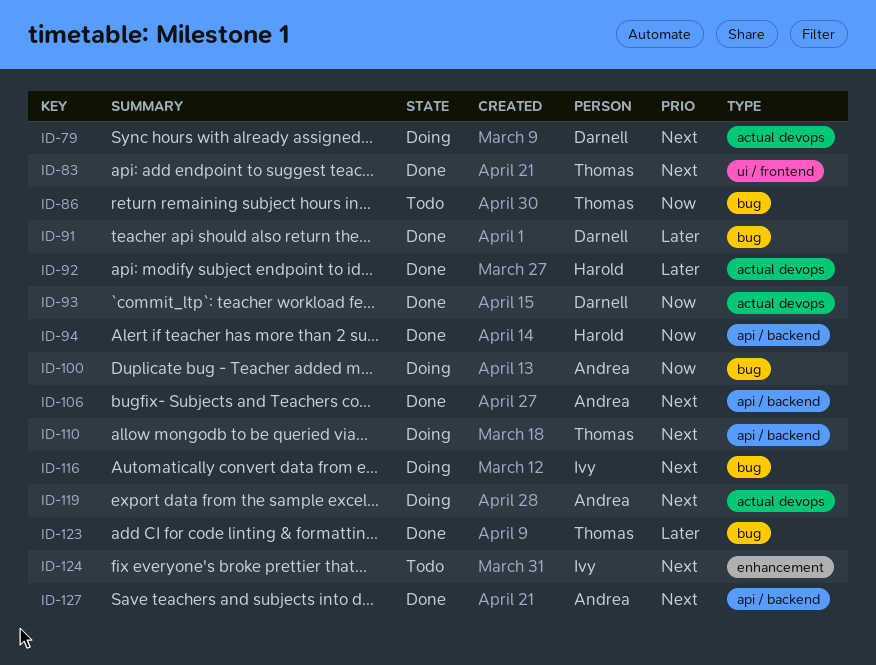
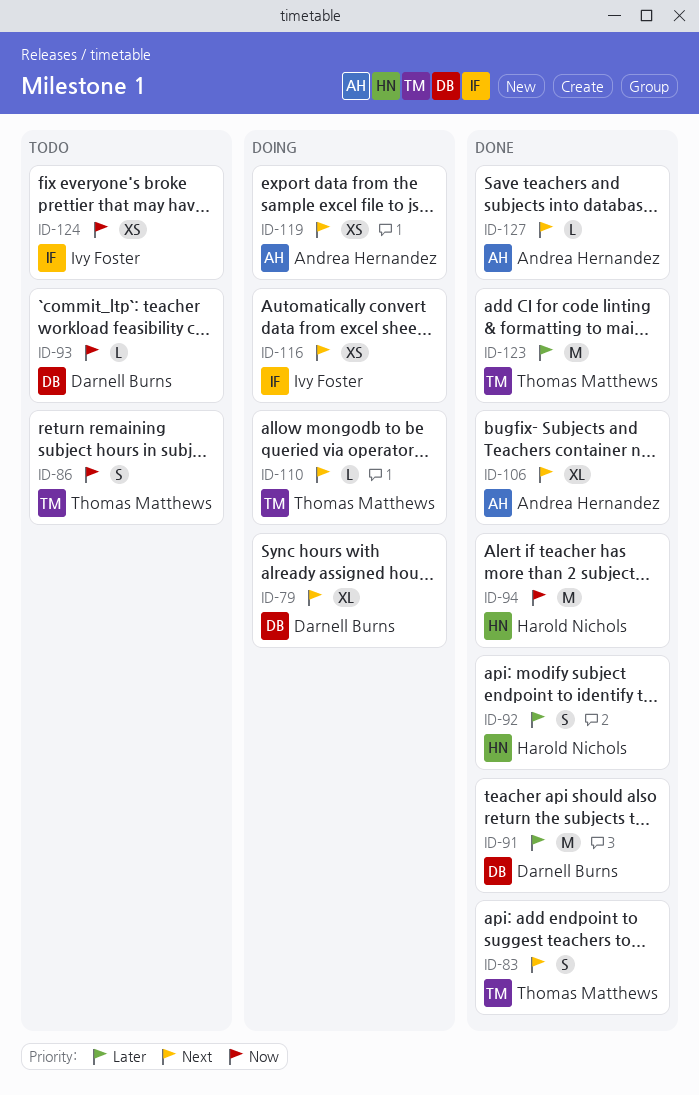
ID-93, status: Done -> Todo
ID-100: present -> none
ID-124, priority: Next -> Now

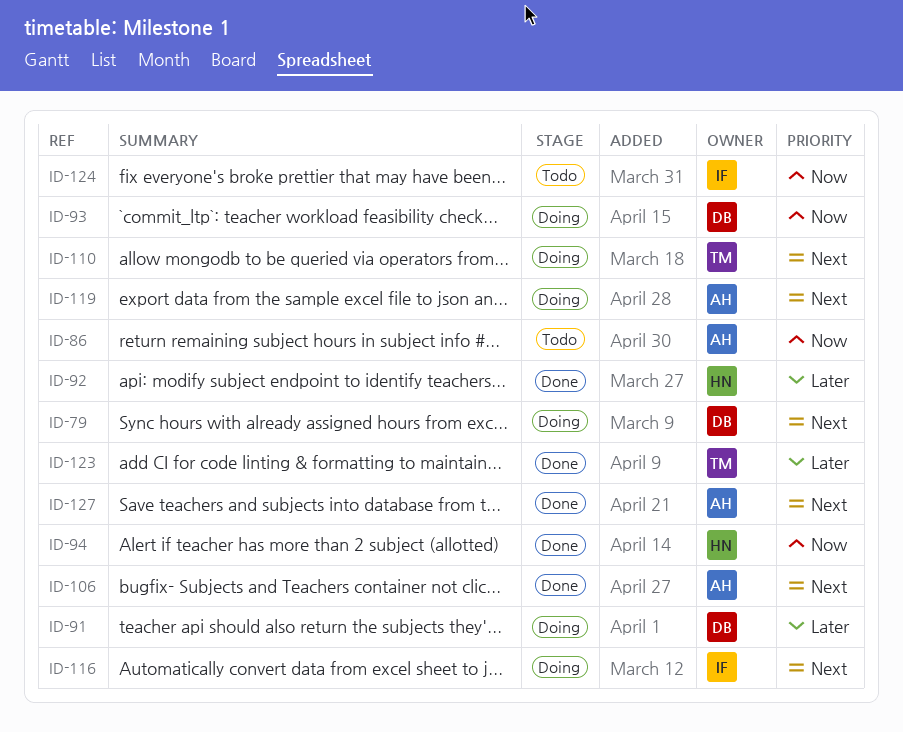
ID-83: present -> none
ID-86, owner: Thomas Matthews -> Andrea Hernandez
ID-91, status: Done -> Doing
ID-93, status: Todo -> Doing

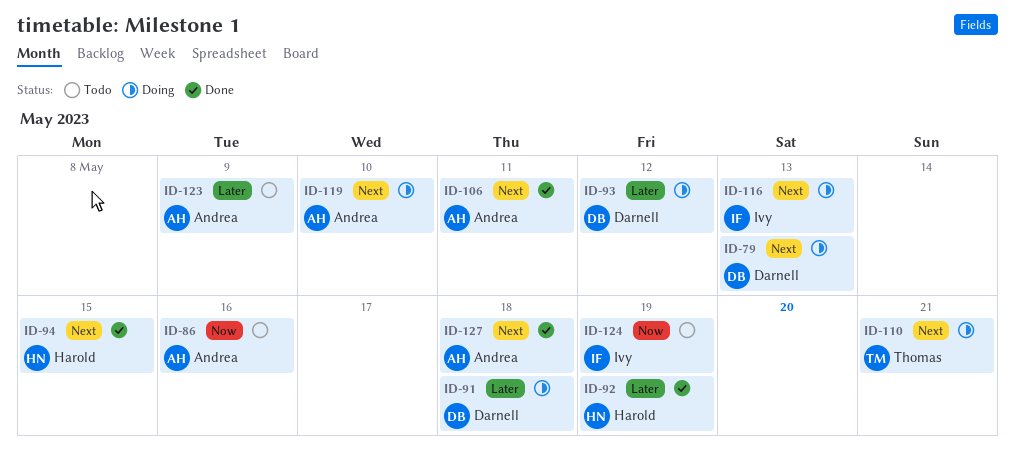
ID-93, priority: Now -> Later
ID-94, priority: Now -> Next
ID-123, status: Done -> Todo
ID-123, owner: Thomas -> Andrea

